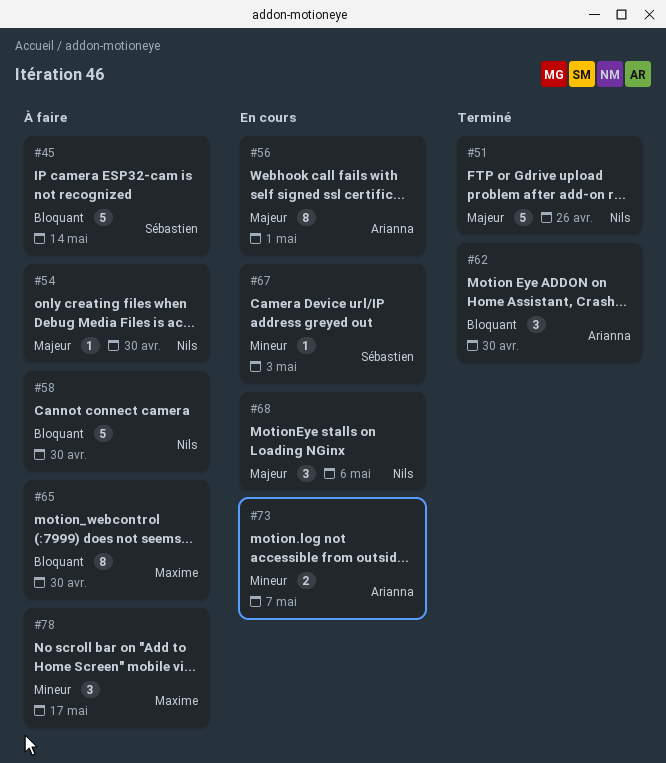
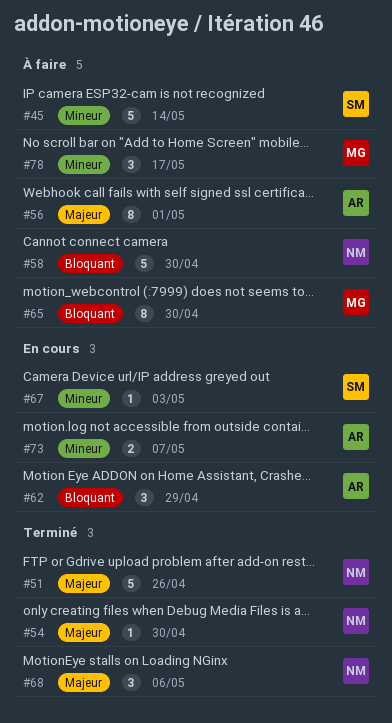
#45, priority: Bloquant -> Mineur
#54, status: À faire -> Terminé
#56, status: En cours -> À faire
#62, status: Terminé -> En cours
#62, due: Apr 30 -> Apr 29
#68, status: En cours -> Terminé

